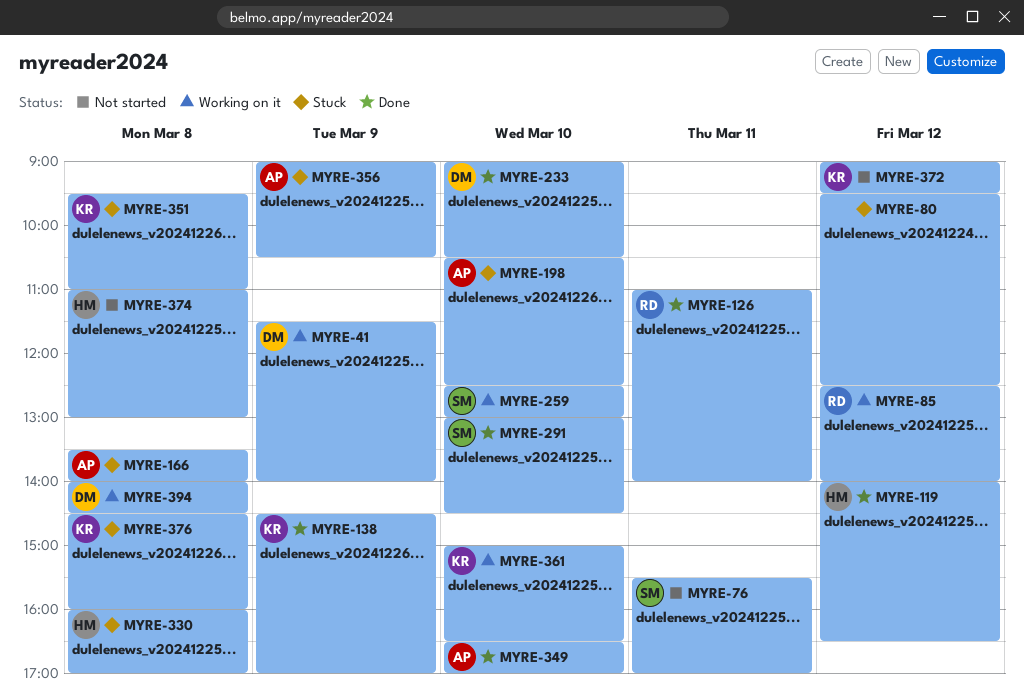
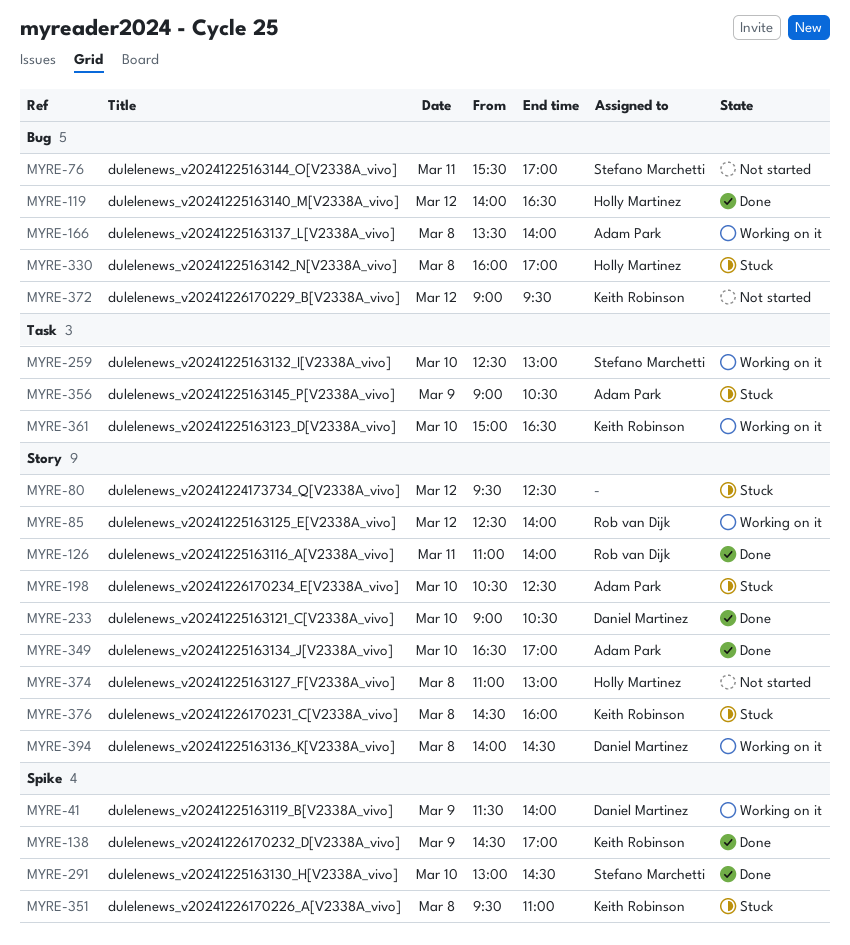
MYRE-166, status: Stuck -> Working on it

